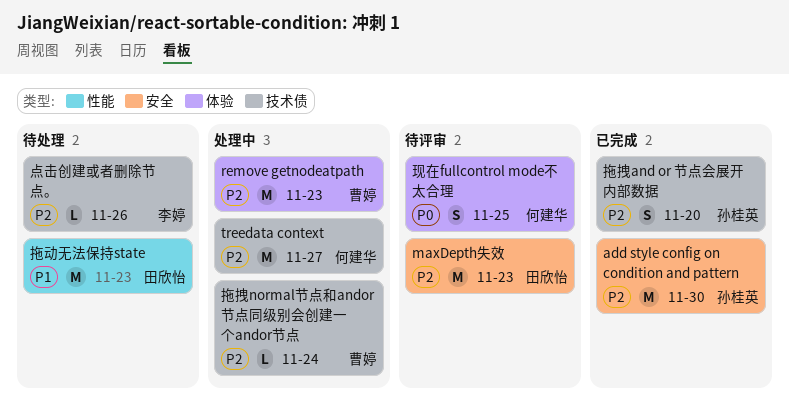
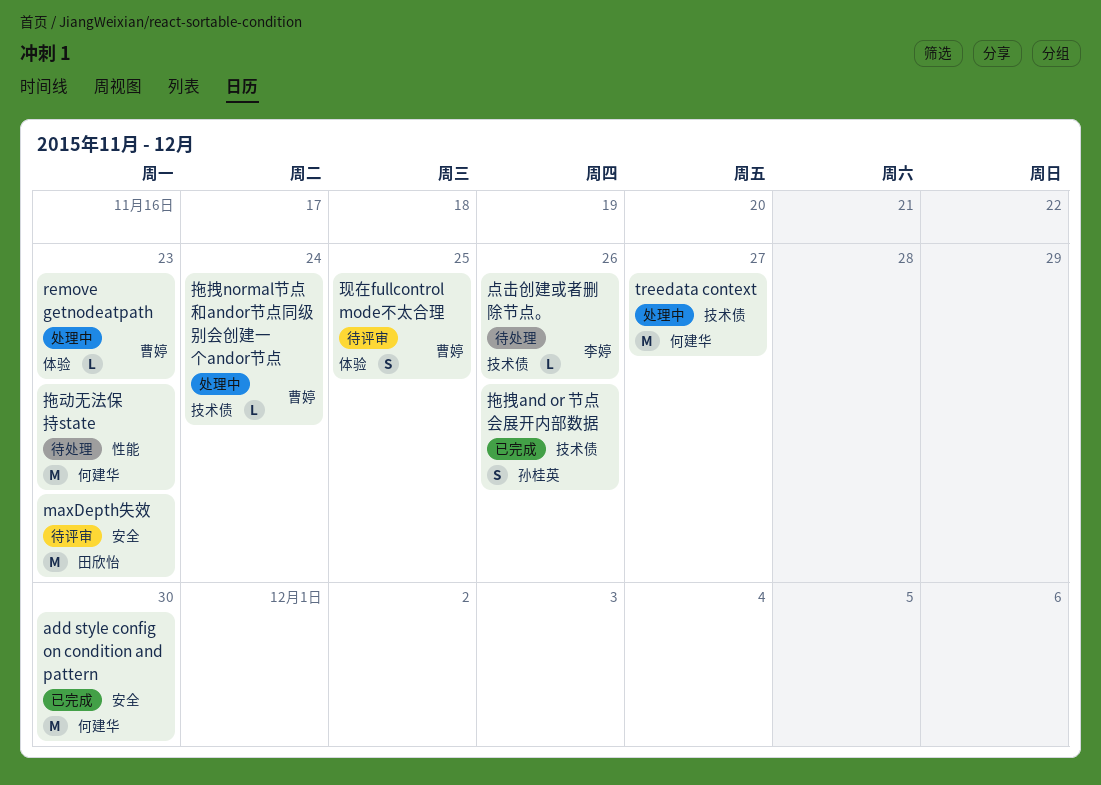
add style config on condition and pattern, owner: 孙桂英 -> 何建华
remove getnodeatpath, estimate: M -> L
拖动无法保持state, owner: 田欣怡 -> 何建华
拖拽and or 节点会展开内部数据, due: Nov 20 -> Nov 26
现在fullcontrol mode不太合理, owner: 何建华 -> 曹婷

